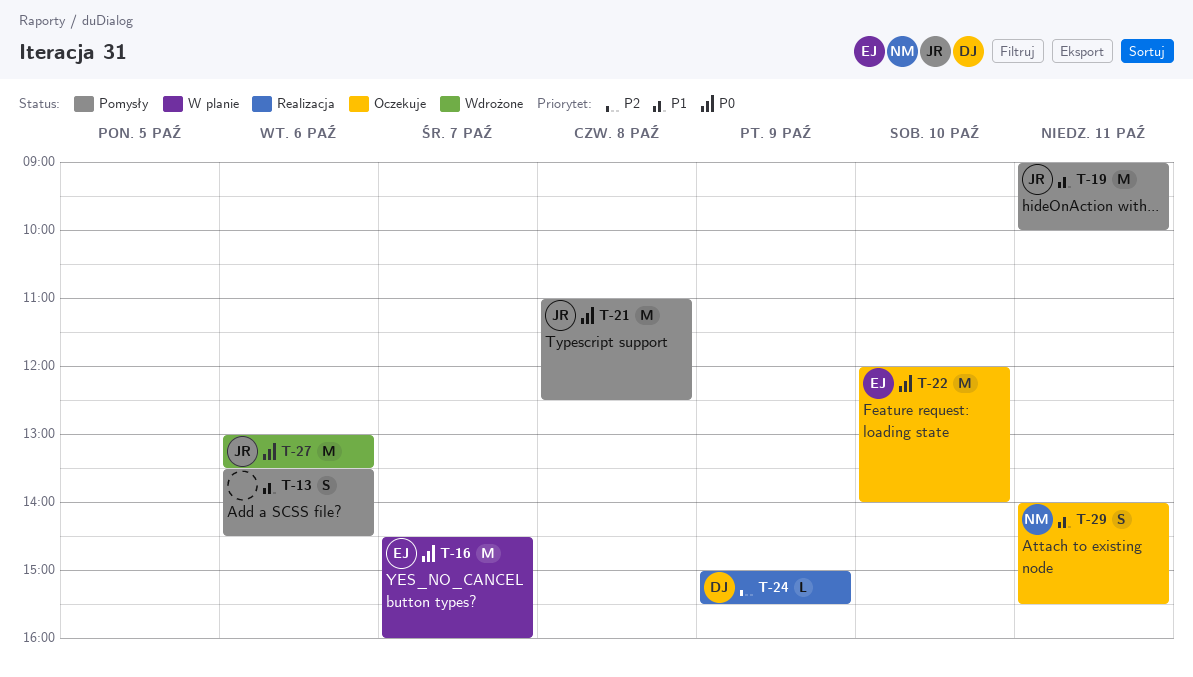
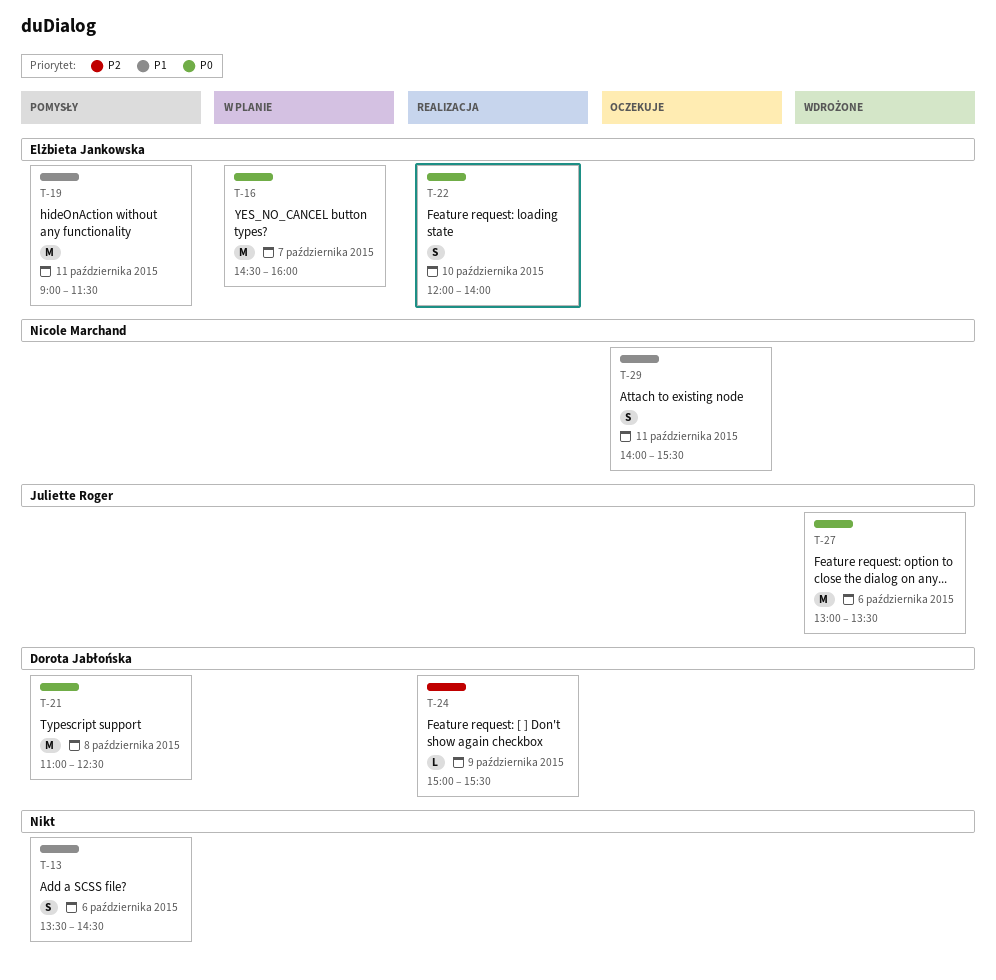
T-19, owner: Juliette Roger -> Elżbieta Jankowska
T-19, ends: 10:00 -> 11:30
T-21, owner: Juliette Roger -> Dorota Jabłońska
T-22, status: Oczekuje -> Realizacja
T-22, estimate: M -> S

